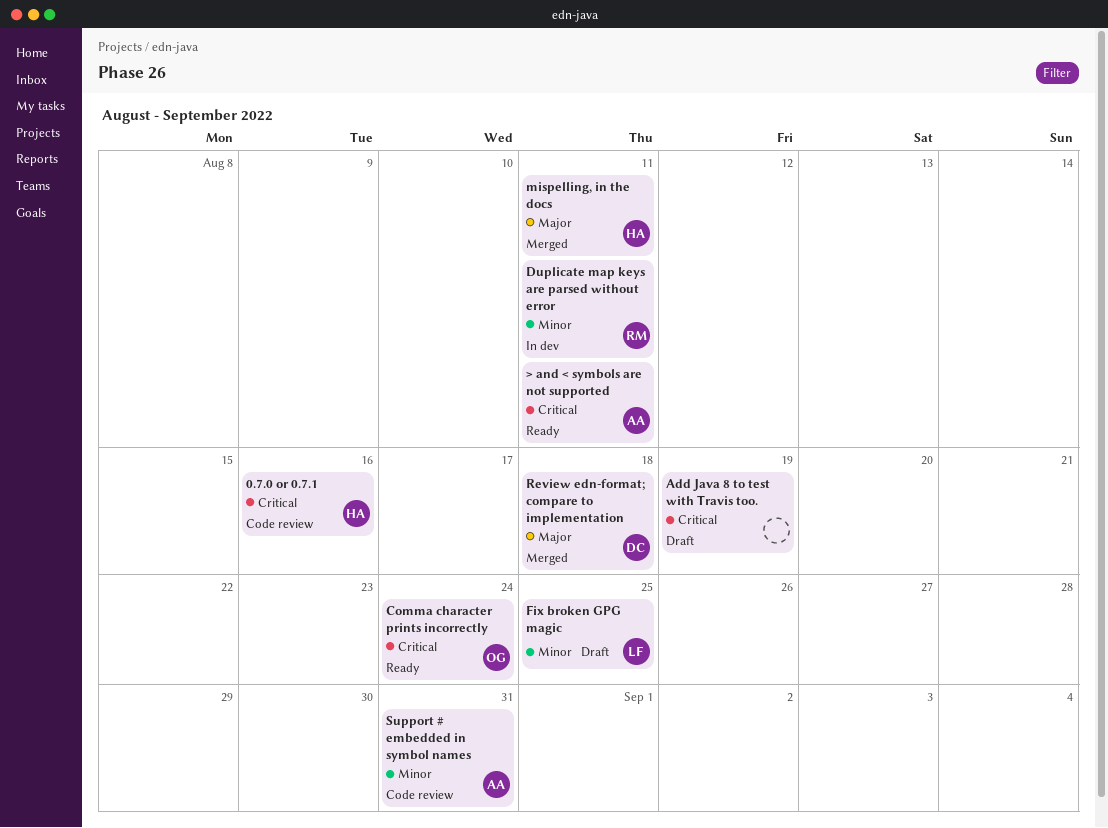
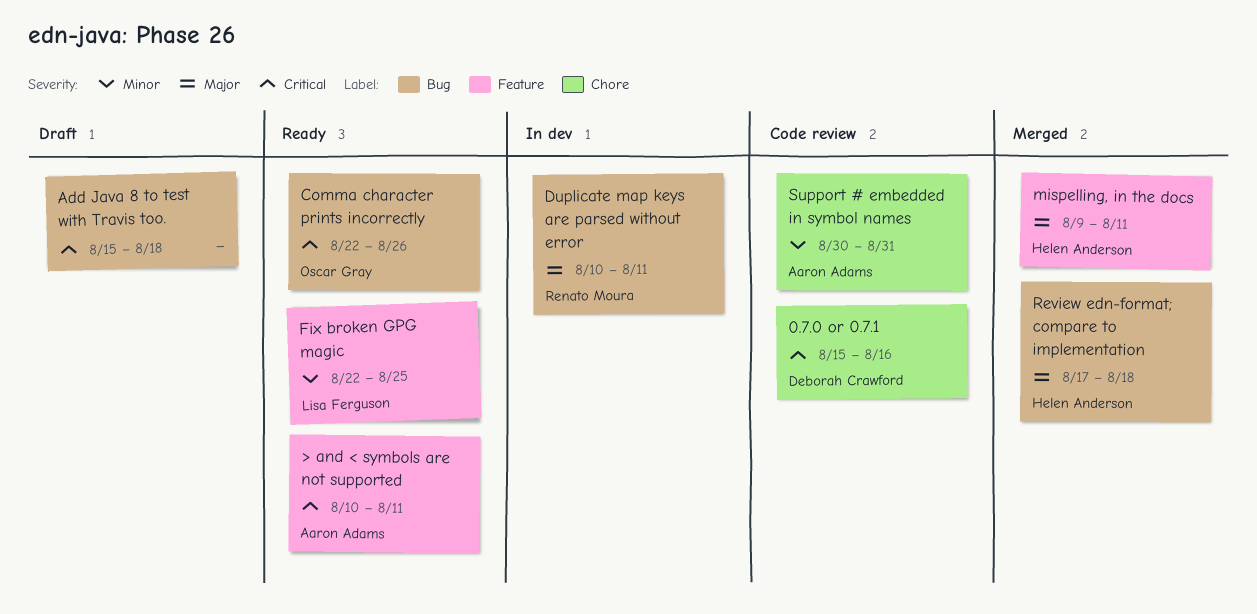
0.7.0 or 0.7.1, owner: Helen Anderson -> Deborah Crawford
Add Java 8 to test with Travis too., due: Aug 19 -> Aug 18
Comma character prints incorrectly, due: Aug 24 -> Aug 26
Duplicate map keys are parsed without error, priority: Minor -> Major
Fix broken GPG magic, status: Draft -> Ready
Review edn-format; compare to implementation, owner: Deborah Crawford -> Helen Anderson

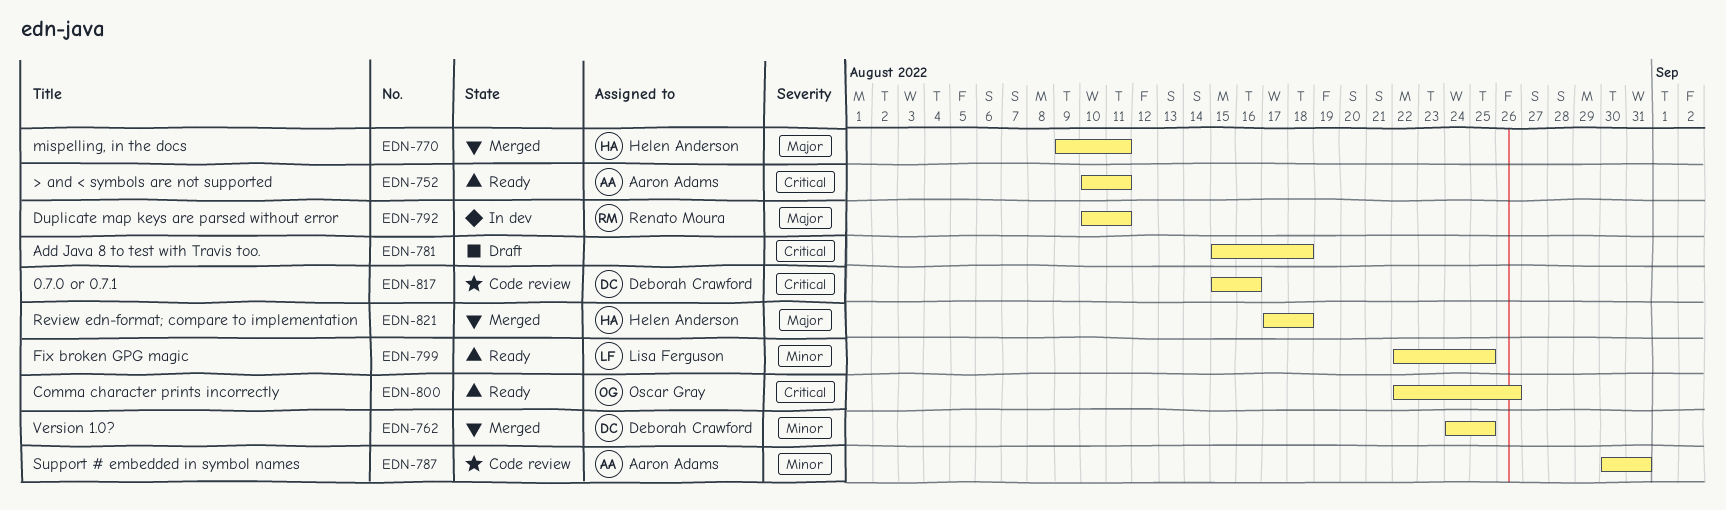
Version 1.0?: none -> present

